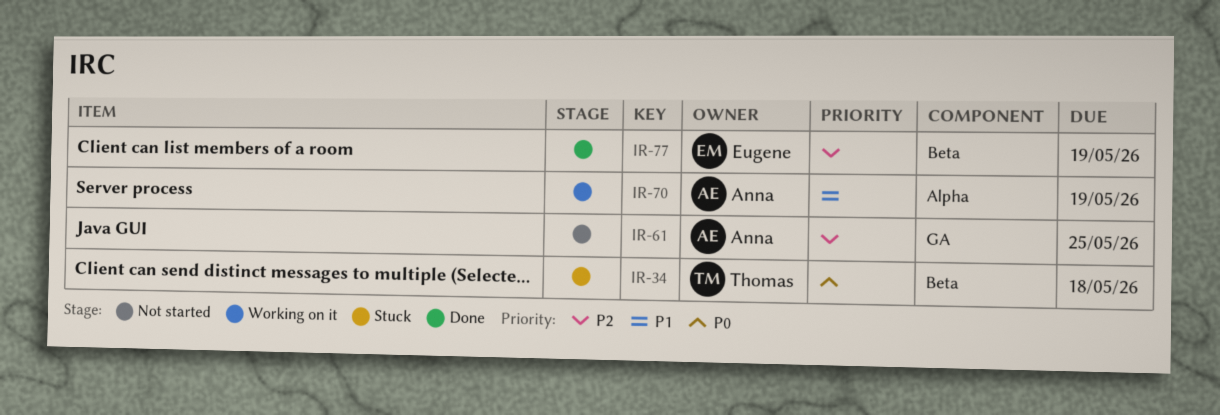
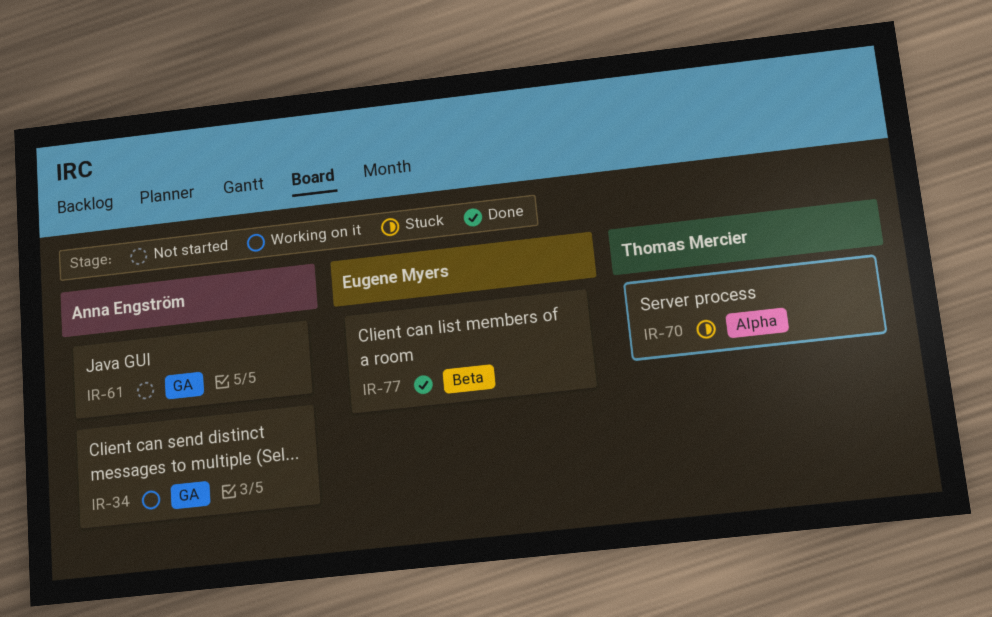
IR-34, status: Stuck -> Working on it
IR-34, owner: Thomas Mercier -> Anna Engström
IR-34, label: Beta -> GA
IR-70, status: Working on it -> Stuck
IR-70, owner: Anna Engström -> Thomas Mercier

